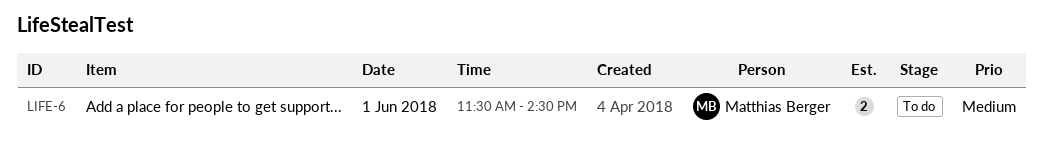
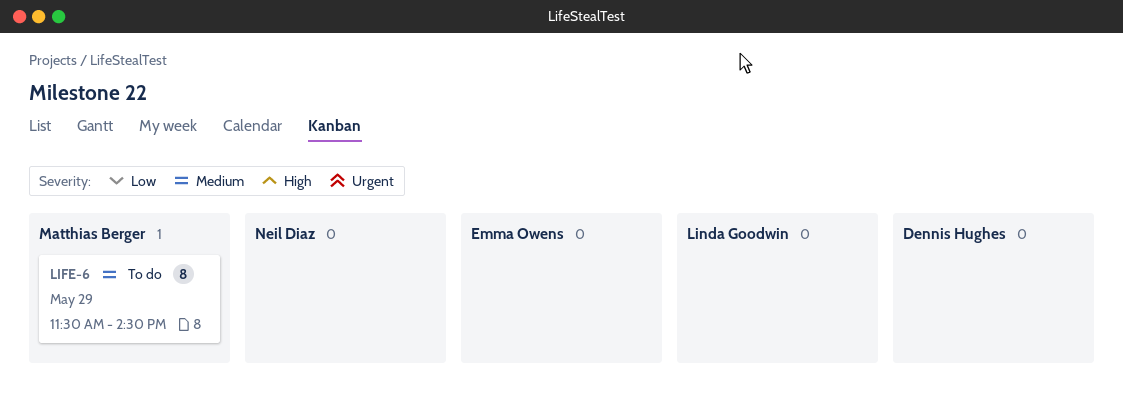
LIFE-6, estimate: 2 -> 8
LIFE-6, day: Jun 1 -> May 29

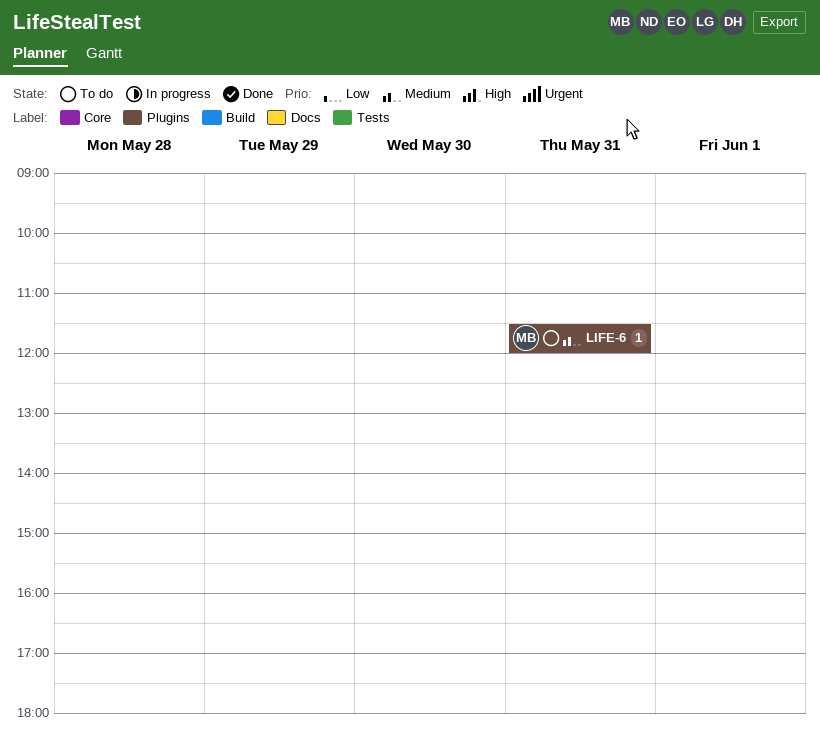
LIFE-6, estimate: 8 -> 1
LIFE-6, day: May 29 -> May 31
LIFE-6, ends: 14:30 -> 12:00

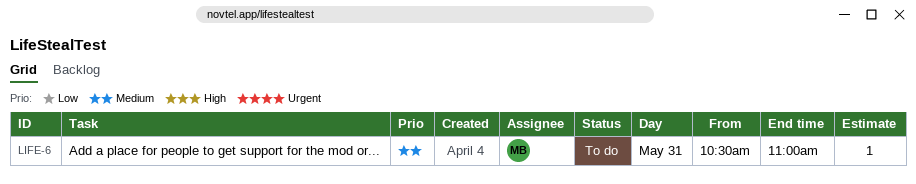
LIFE-6, begins: 11:30 -> 10:30
LIFE-6, ends: 12:00 -> 11:00

